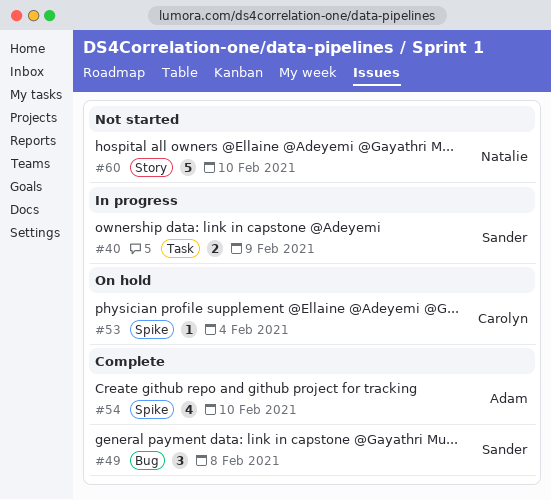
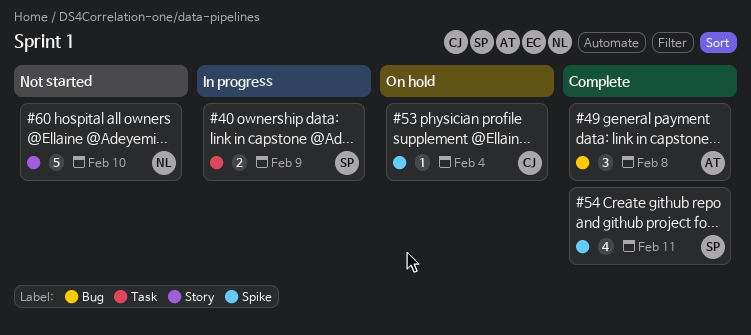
#49, owner: Sander -> Adam
#54, owner: Adam -> Sander
#54, due: Feb 10 -> Feb 11

